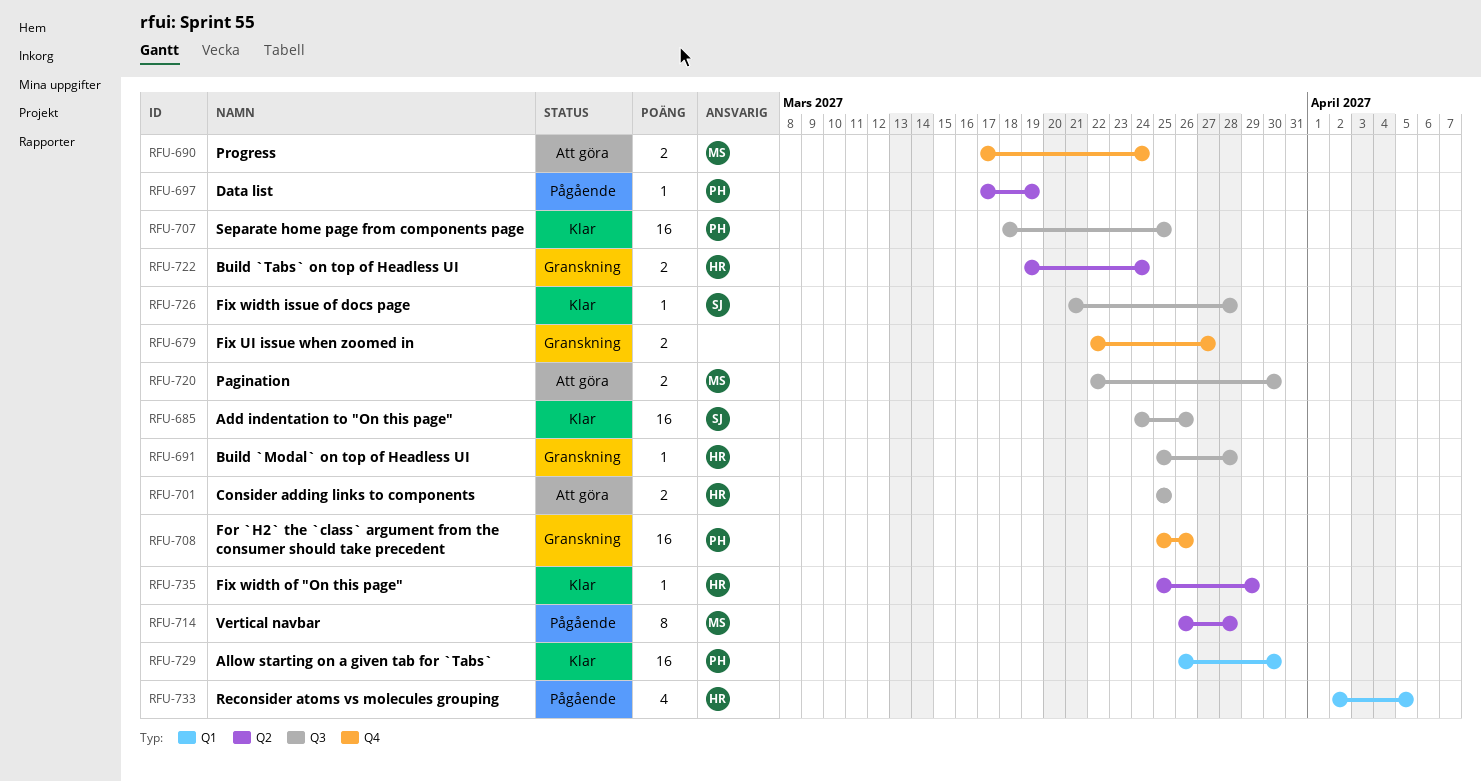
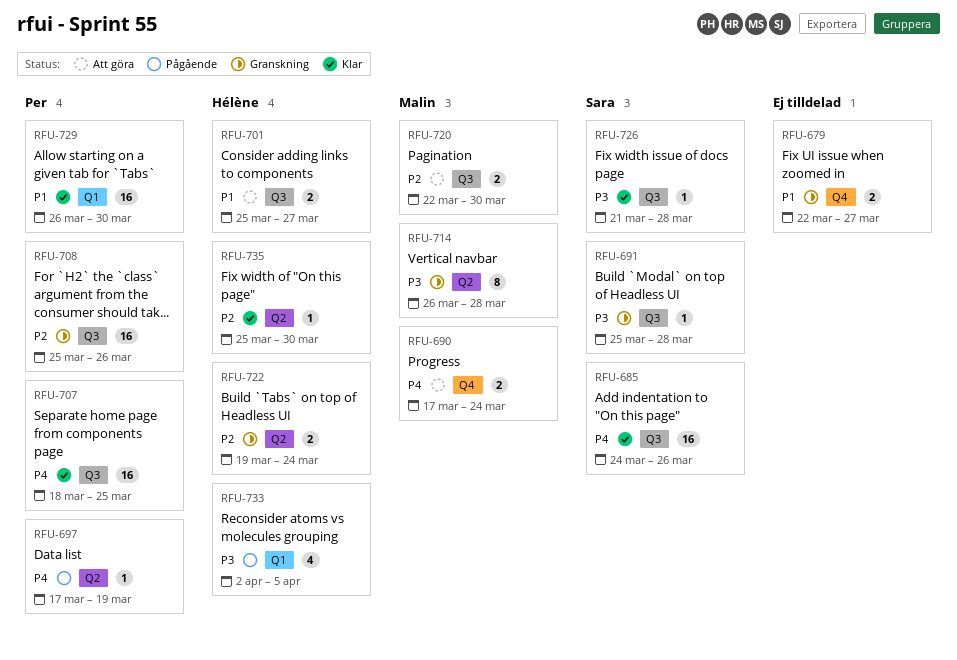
RFU-691, owner: Hélène -> Sara
RFU-701, due: Mar 25 -> Mar 27
RFU-708, label: Q4 -> Q3
RFU-714, status: Pågående -> Granskning
RFU-735, due: Mar 29 -> Mar 30

